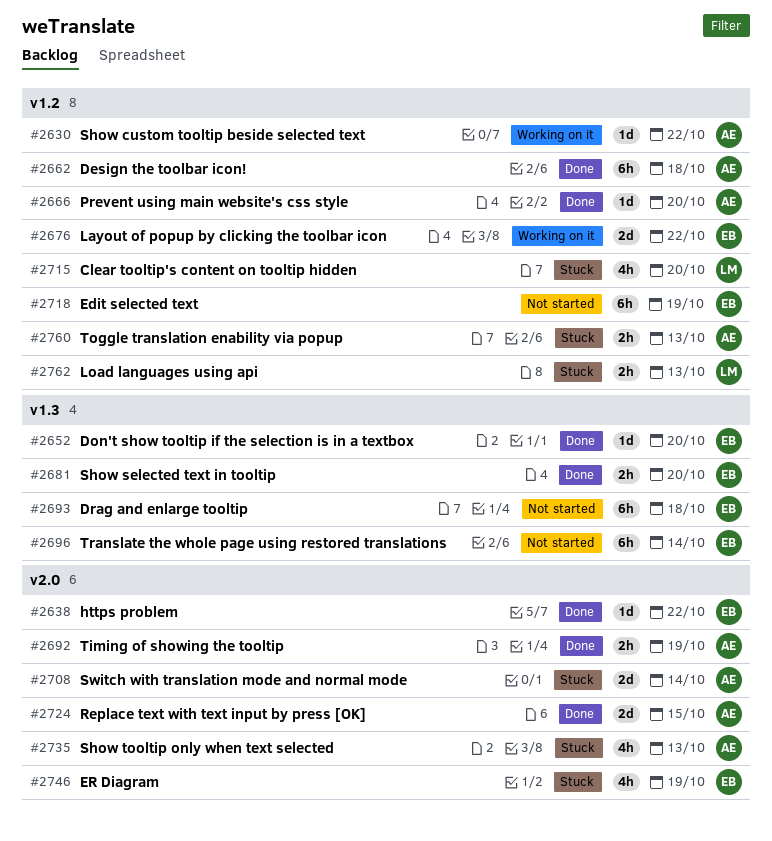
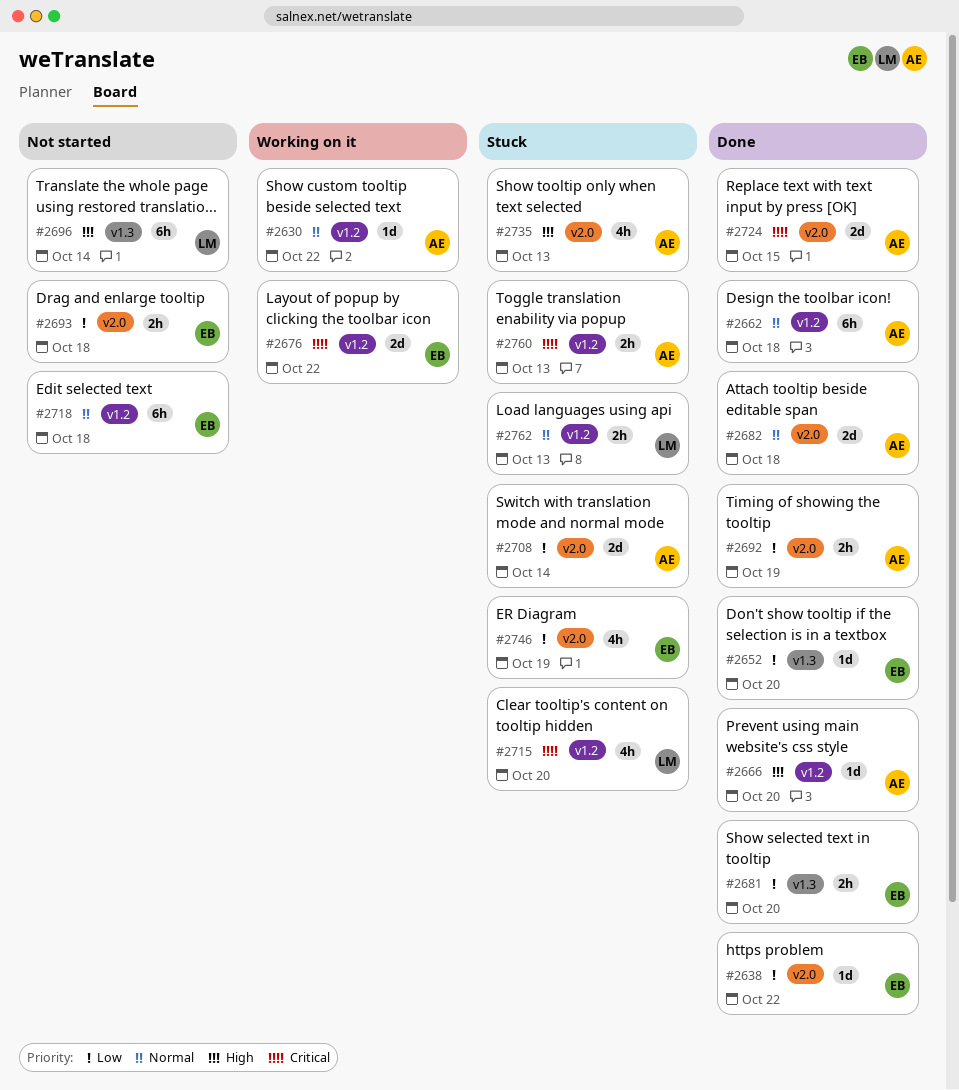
#2682: none -> present
#2693, label: v1.3 -> v2.0
#2693, estimate: 6h -> 2h
#2696, owner: EB -> LM
#2718, due: Oct 19 -> Oct 18

